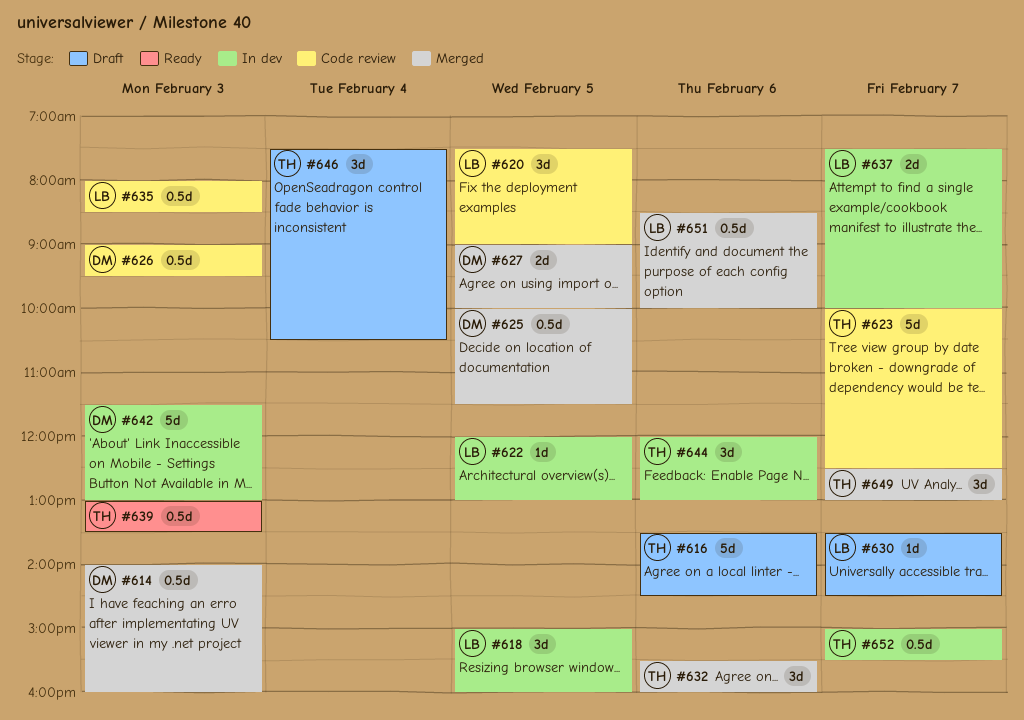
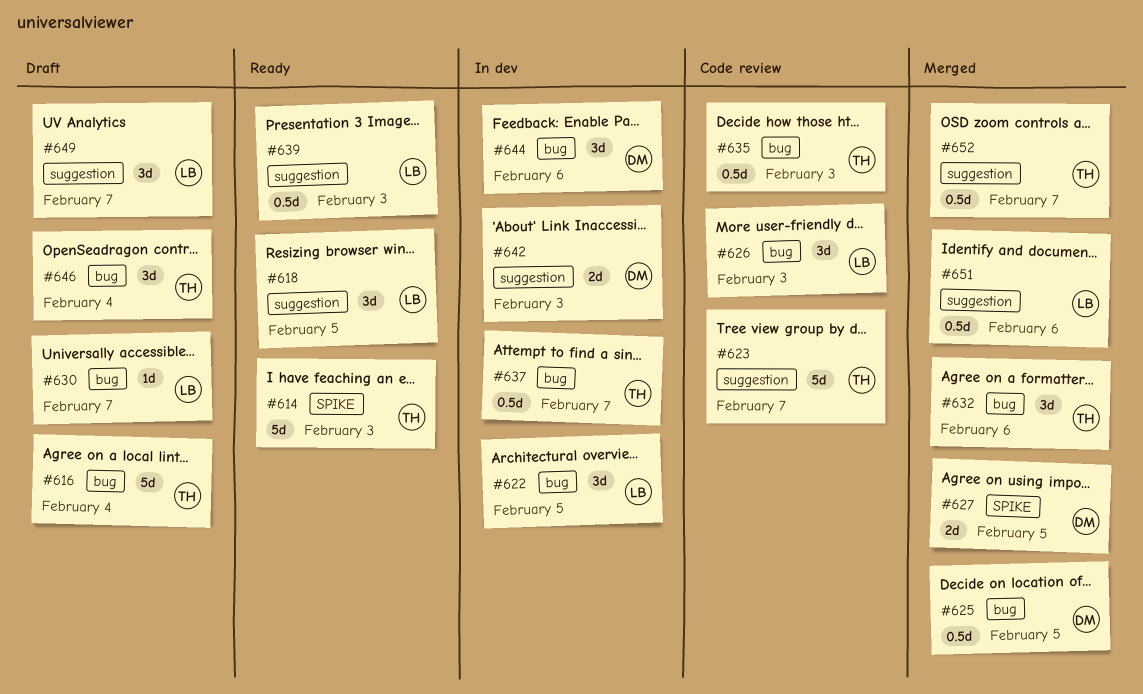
#614, status: Merged -> Ready
#614, owner: DM -> TH
#614, estimate: 0.5d -> 5d
#616, day: Feb 6 -> Feb 4
#618, status: In dev -> Ready
#620: present -> none
#622, estimate: 1d -> 3d
#626, owner: DM -> LB
#626, estimate: 0.5d -> 3d
#635, owner: LB -> TH
#637, owner: LB -> TH
#637, estimate: 2d -> 0.5d
#639, owner: TH -> LB
#642, estimate: 5d -> 2d
#644, owner: TH -> DM
#649, status: Merged -> Draft
#649, owner: TH -> LB
#652, status: In dev -> Merged

